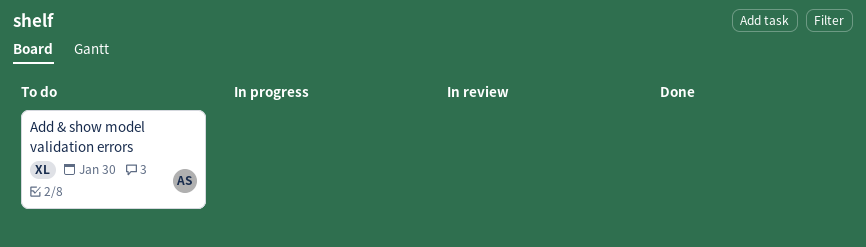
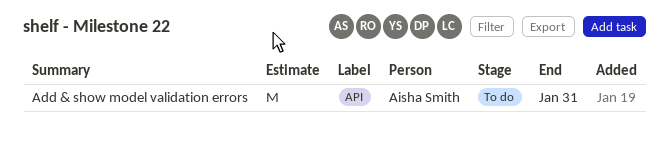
Add & show model validation errors, estimate: XL -> M
Add & show model validation errors, due: Jan 30 -> Jan 31

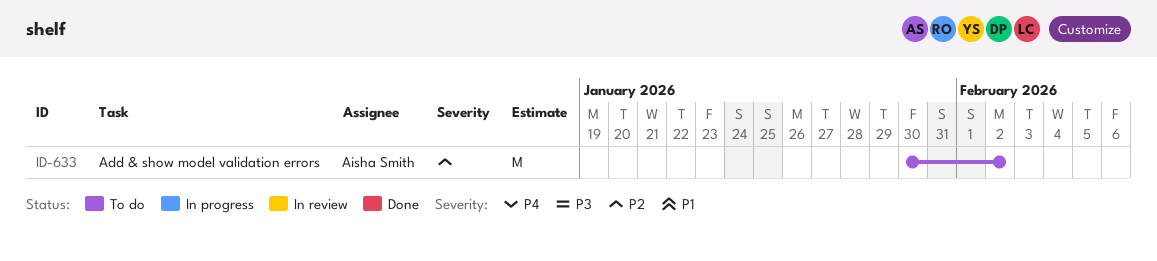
Add & show model validation errors, due: Jan 31 -> Feb 2

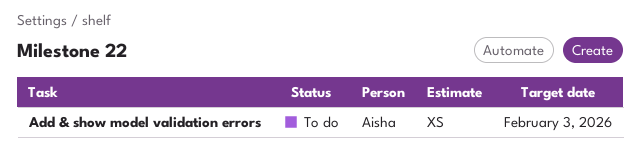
Add & show model validation errors, estimate: M -> XS
Add & show model validation errors, due: Feb 2 -> Feb 3

